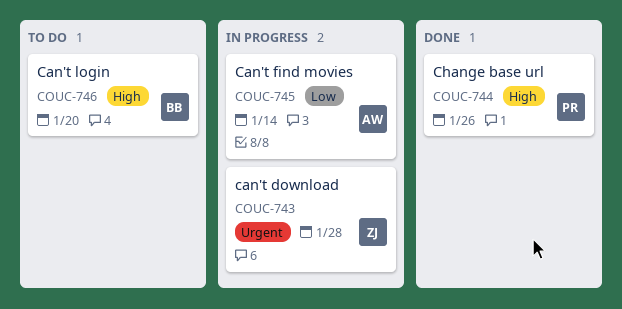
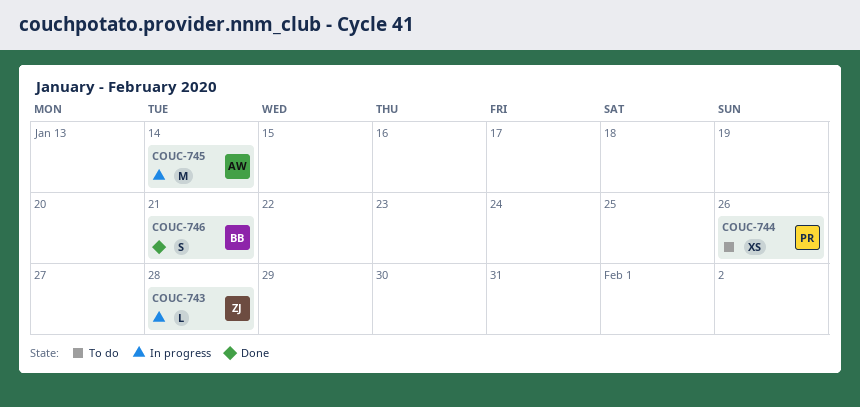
COUC-744, status: Done -> To do
COUC-746, status: To do -> Done
COUC-746, due: Jan 20 -> Jan 21

